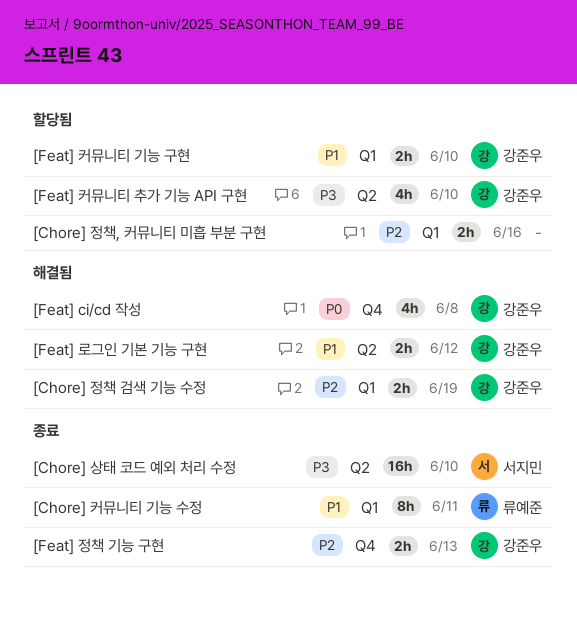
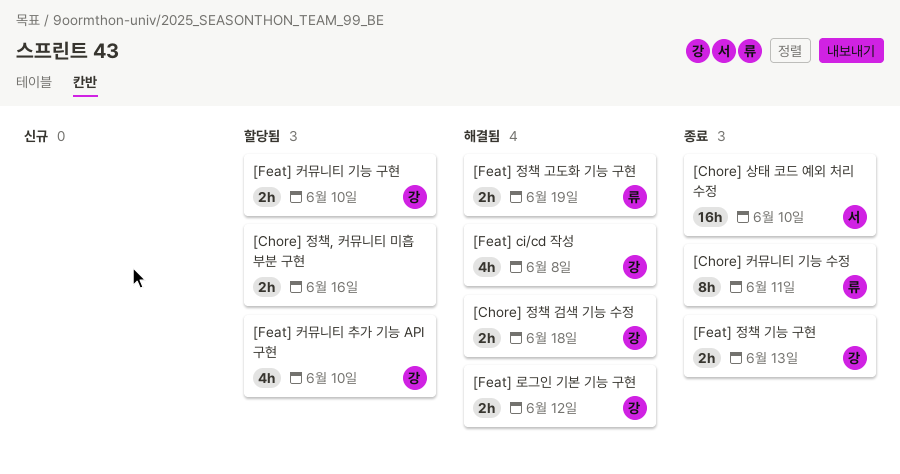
[Chore] 정책 검색 기능 수정, due: Jun 19 -> Jun 18
[Feat] 정책 고도화 기능 구현: none -> present

